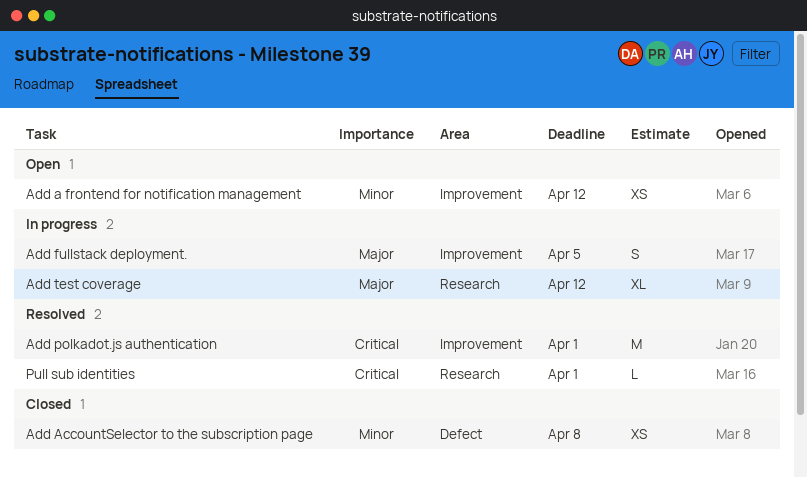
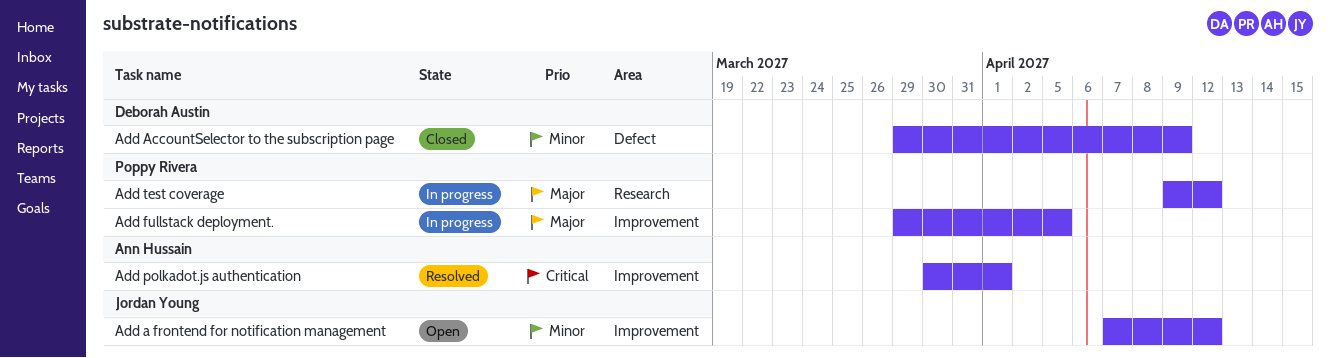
Add AccountSelector to the subscription page, due: Apr 8 -> Apr 9
Pull sub identities: present -> none

